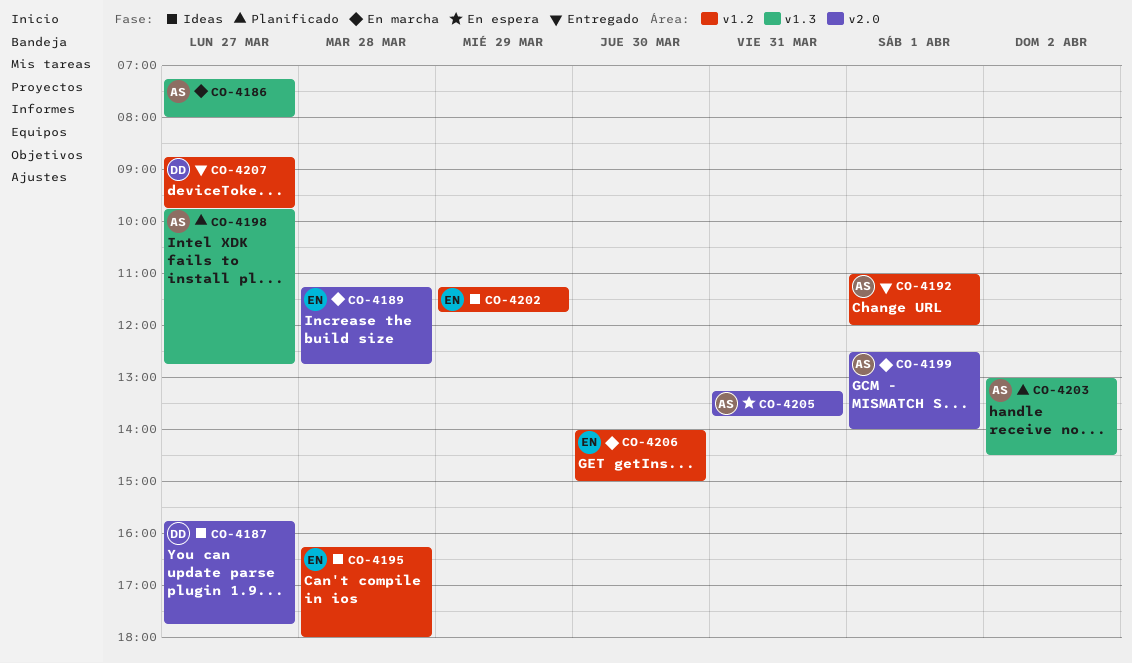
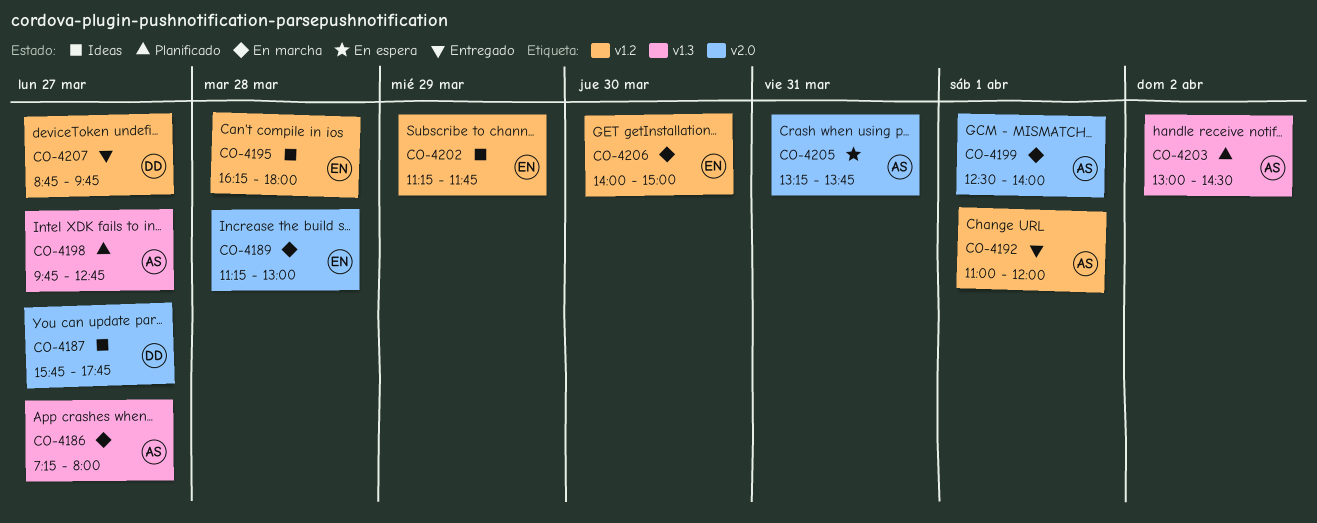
CO-4189, ends: 12:45 -> 13:00

